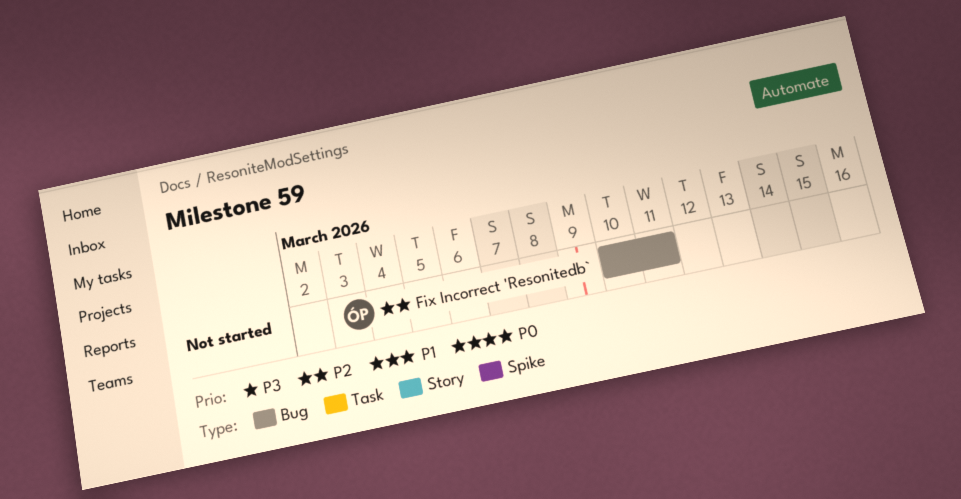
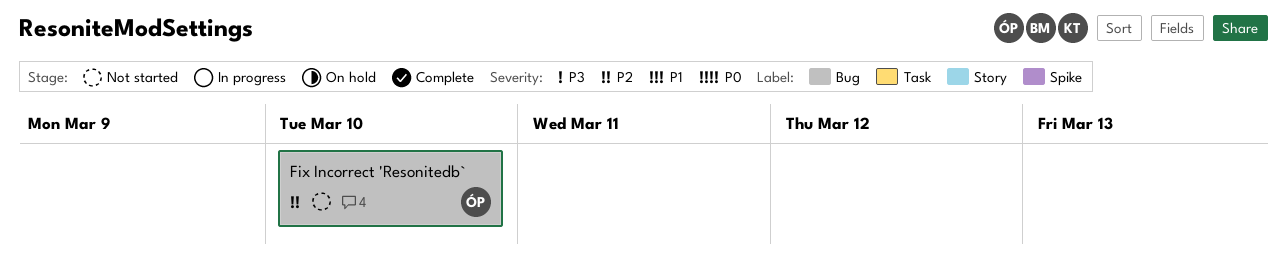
Fix Incorrect 'Resonitedb`, due: Mar 11 -> Mar 10

